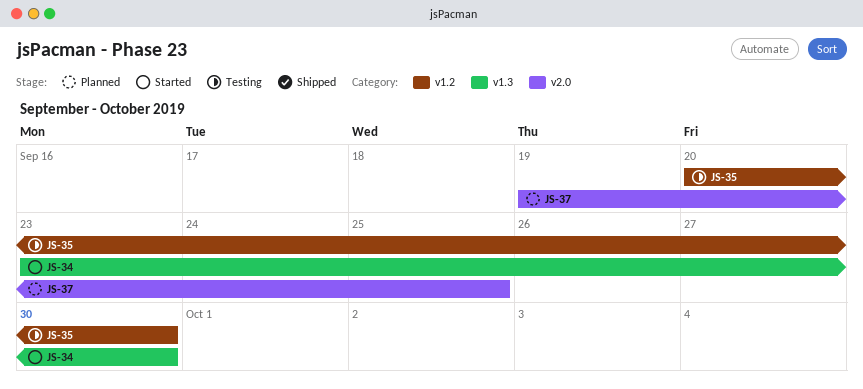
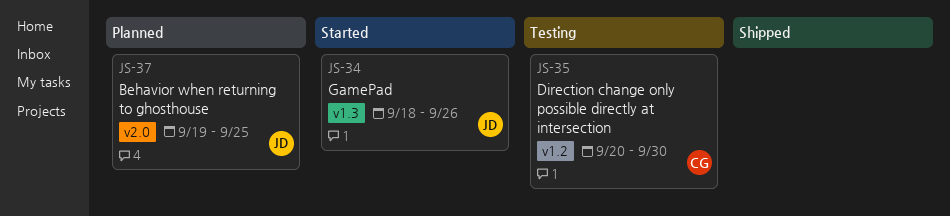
JS-34, start: Sep 23 -> Sep 18
JS-34, due: Sep 30 -> Sep 26

